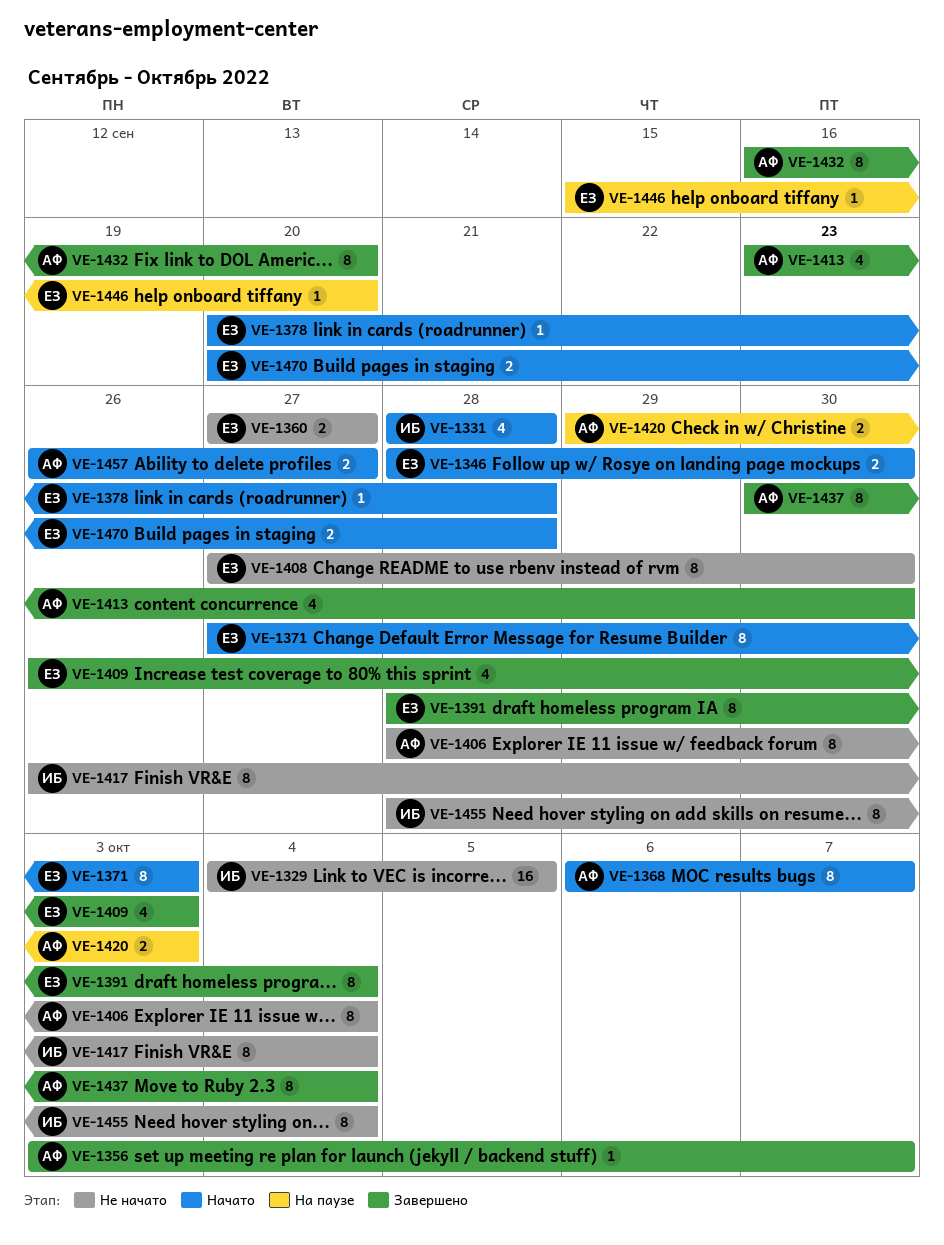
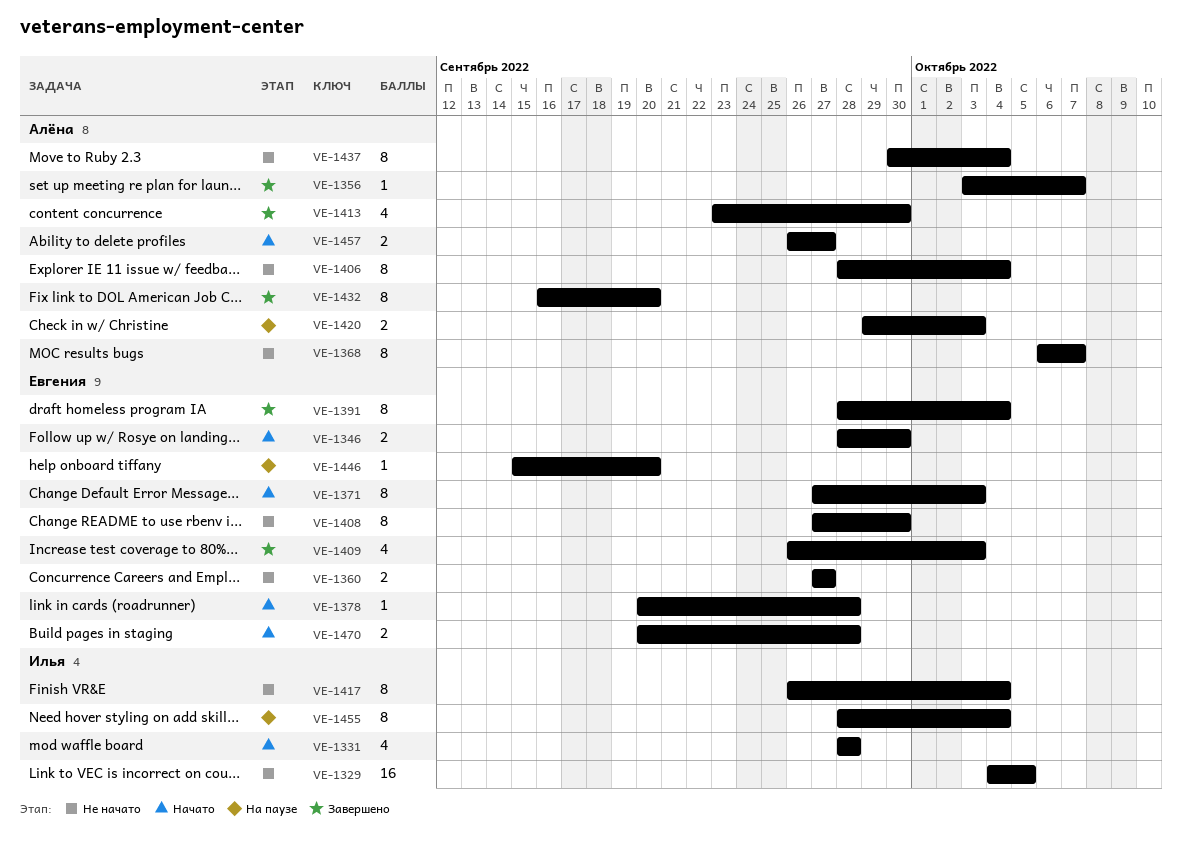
VE-1368, status: Начато -> Не начато
VE-1437, status: Завершено -> Не начато
VE-1455, status: Не начато -> На паузе

